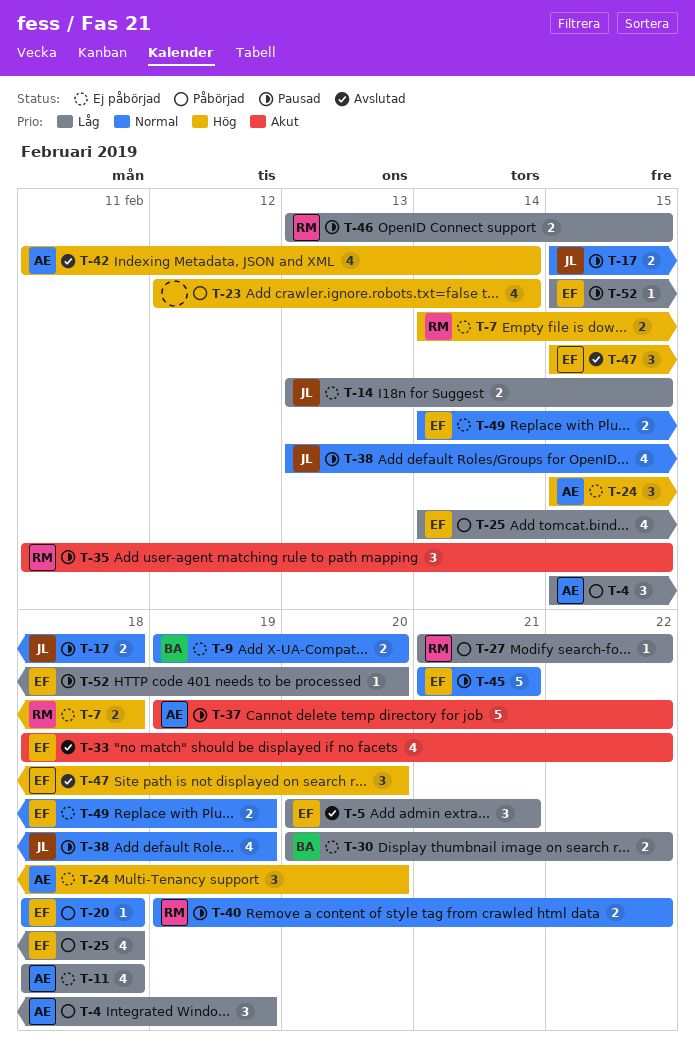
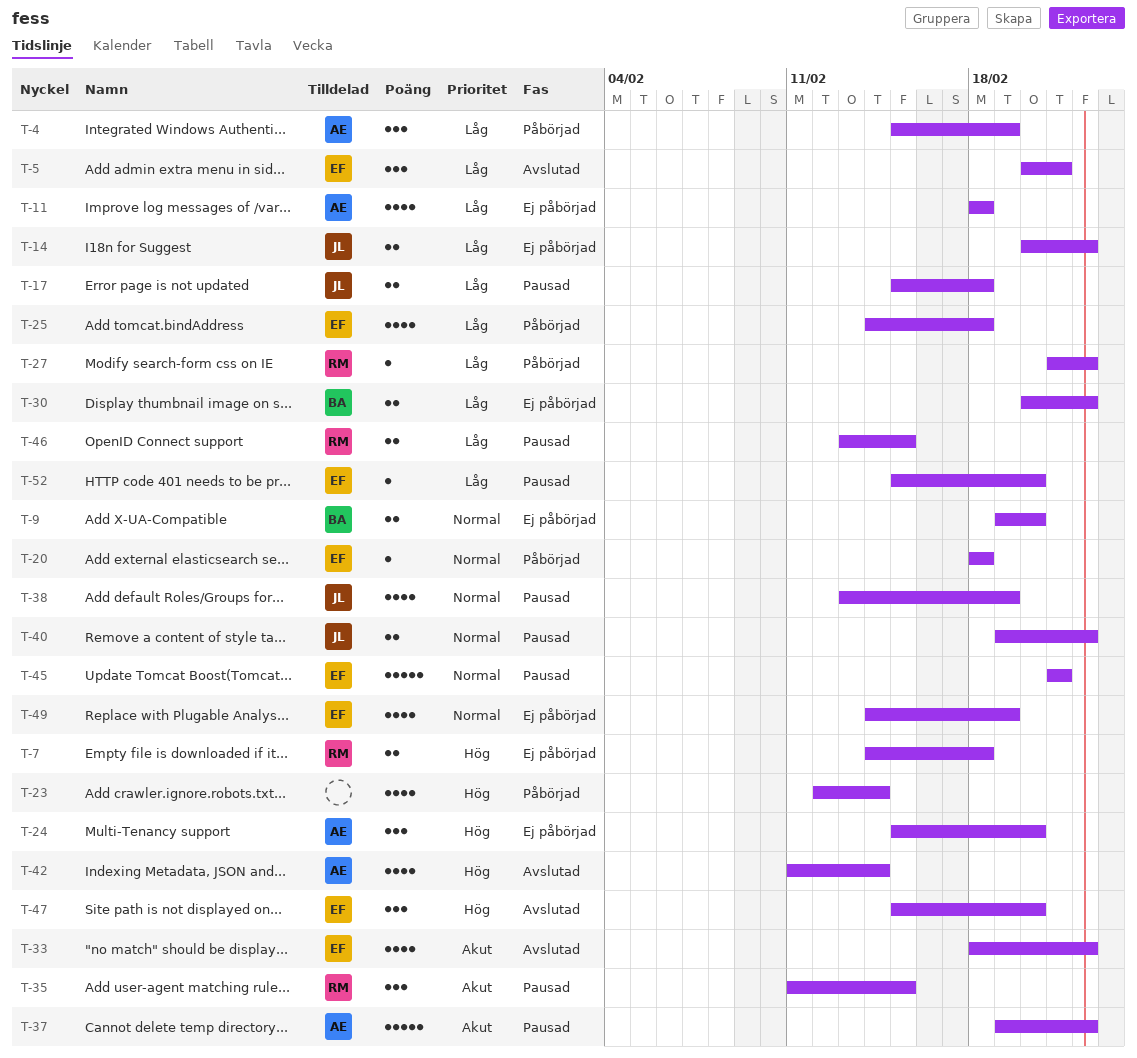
T-14, start: Feb 13 -> Feb 20
T-14, due: Feb 15 -> Feb 22
T-17, priority: Normal -> Låg
T-40, owner: RM -> JL
T-49, estimate: 2 -> 4

